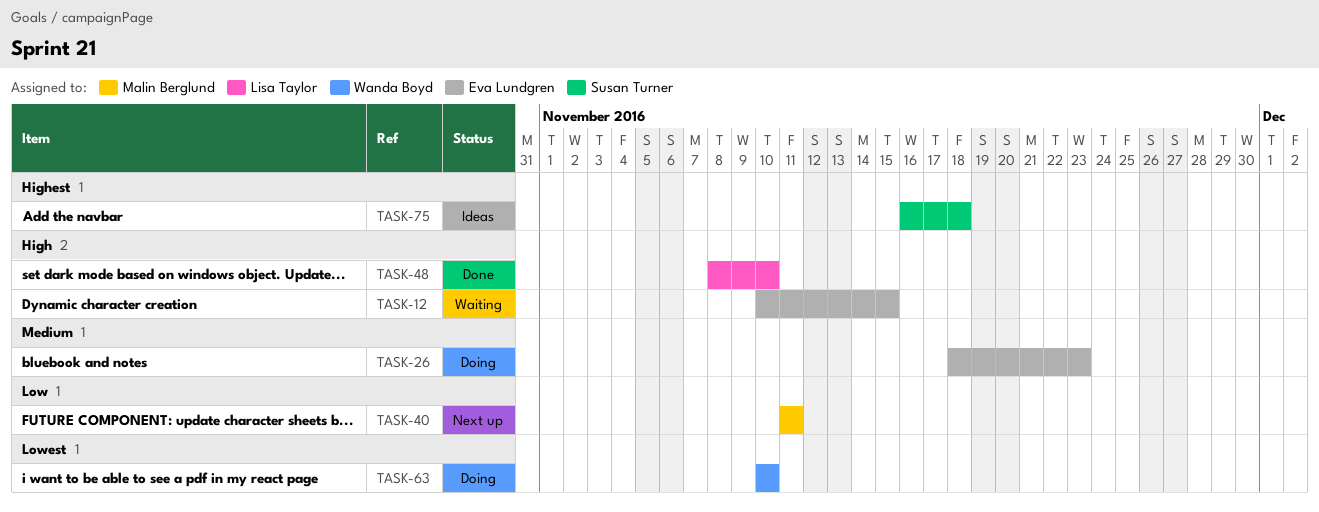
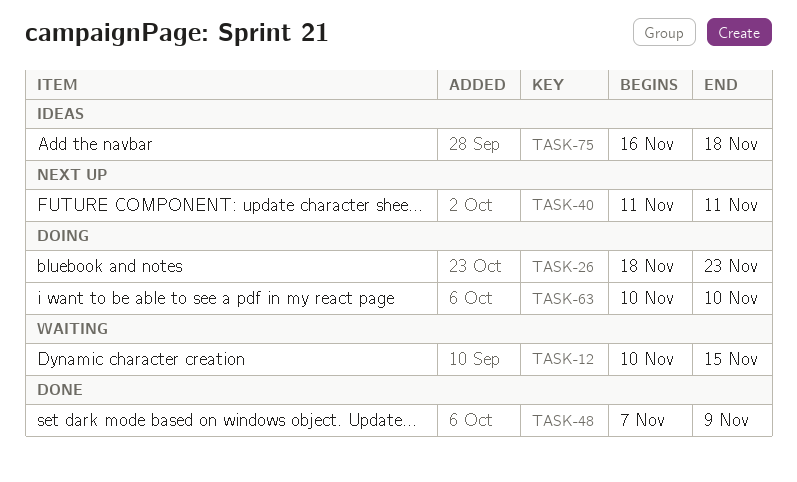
TASK-48, start: Nov 8 -> Nov 7
TASK-48, due: Nov 10 -> Nov 9

